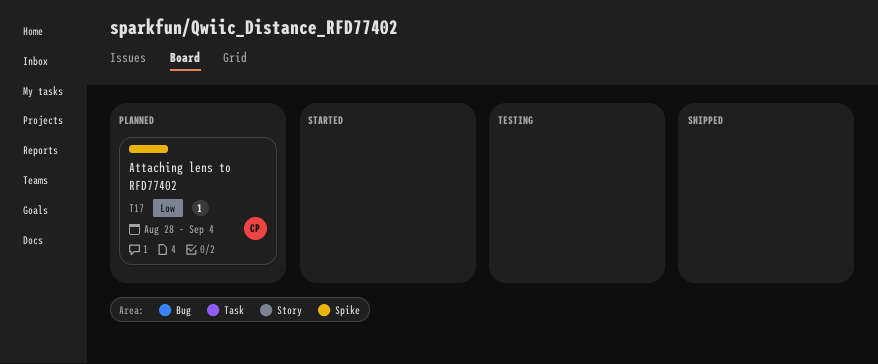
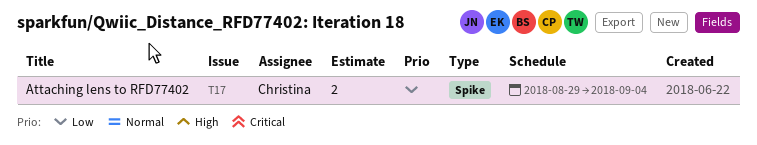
T17, estimate: 1 -> 2
T17, start: Aug 28 -> Aug 29

